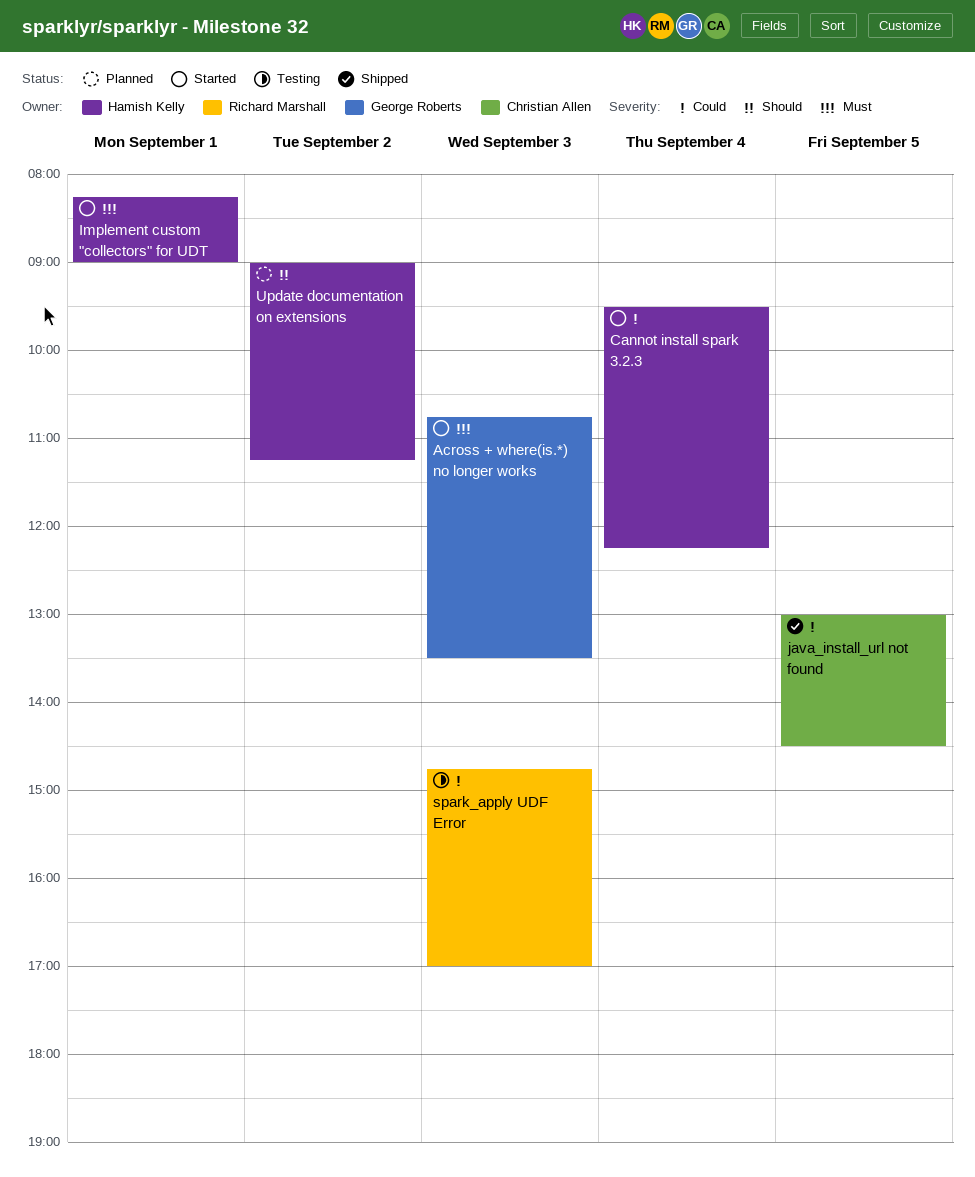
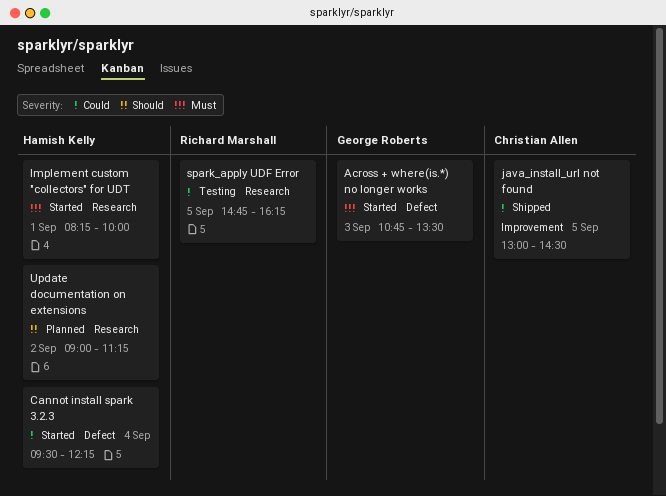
Implement custom "collectors" for UDT, ends: 09:00 -> 10:00
spark_apply UDF Error, day: Sep 3 -> Sep 5
spark_apply UDF Error, ends: 17:00 -> 16:15

